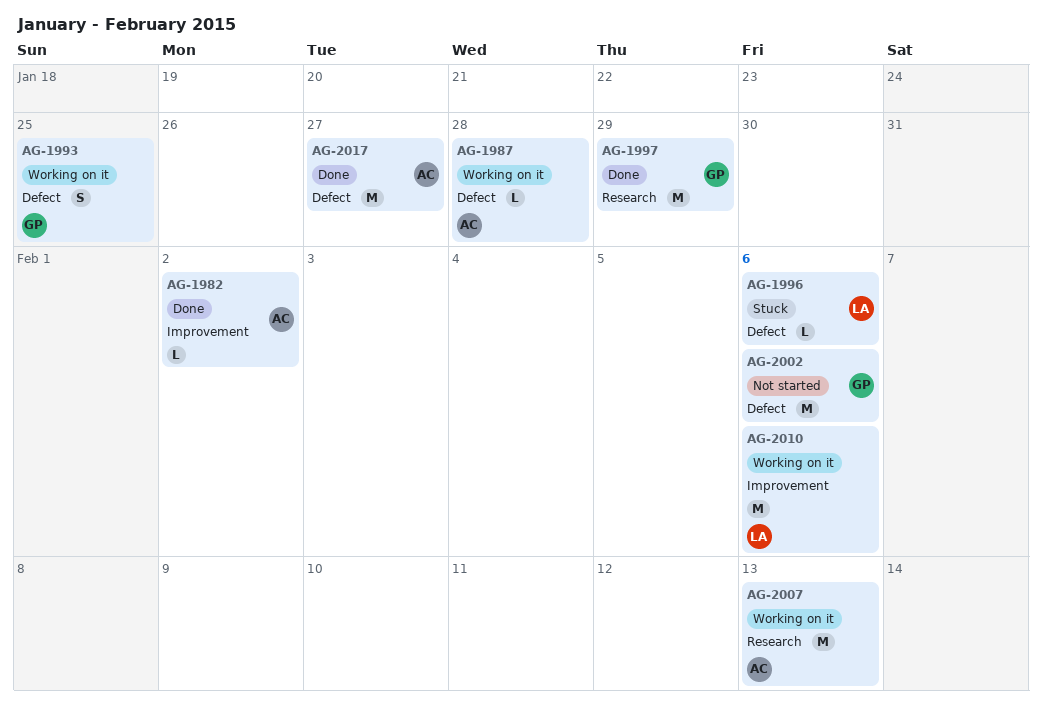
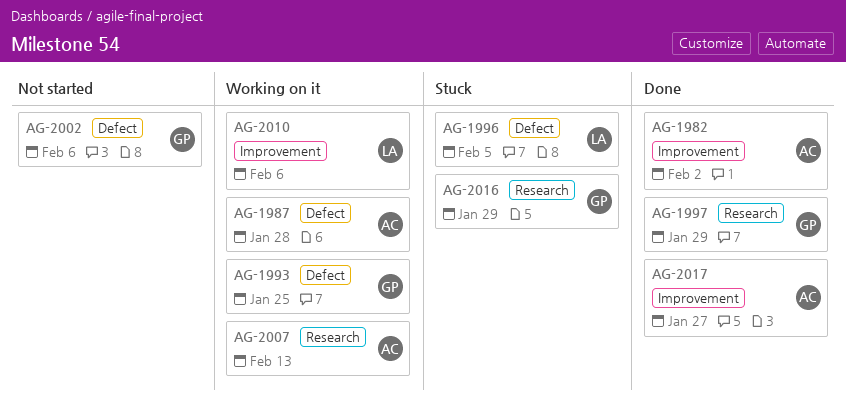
AG-1996, due: Feb 6 -> Feb 5
AG-2016: none -> present
AG-2017, label: Defect -> Improvement

